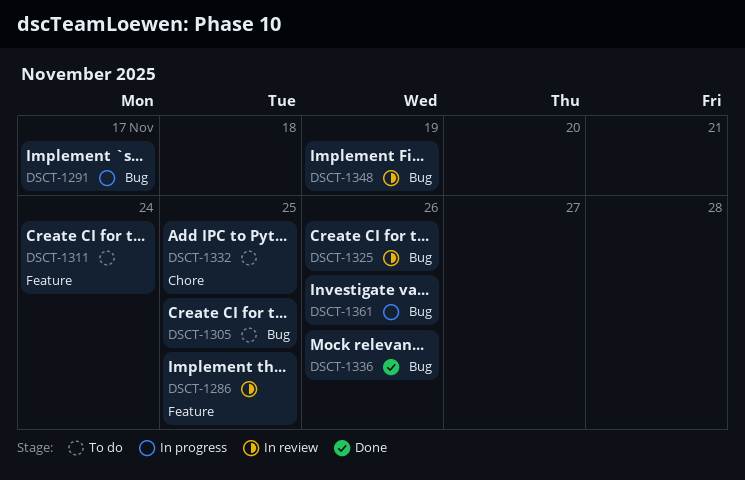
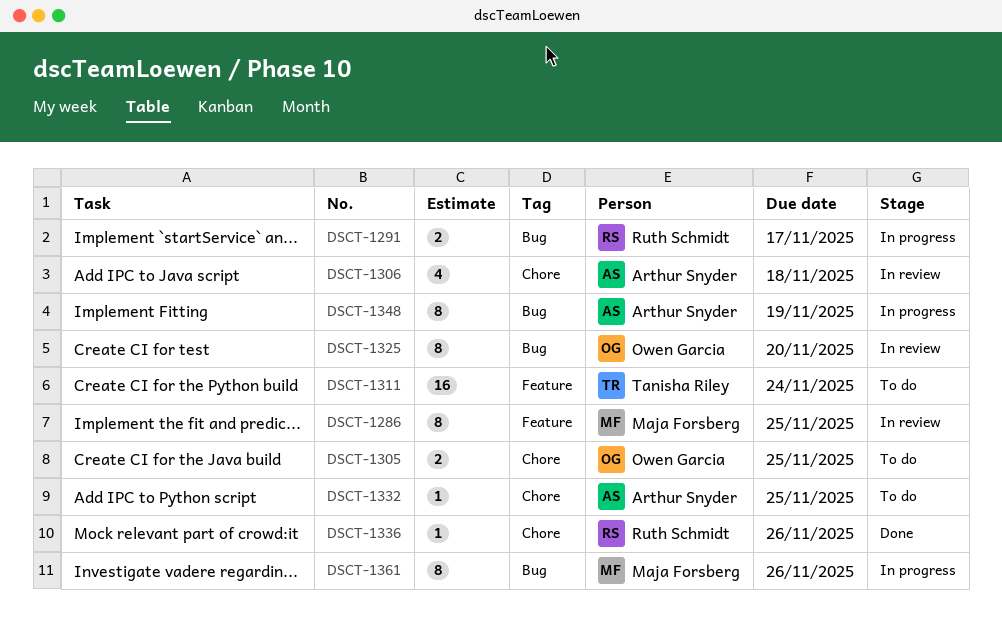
DSCT-1305, label: Bug -> Chore
DSCT-1306: none -> present
DSCT-1325, due: Nov 26 -> Nov 20
DSCT-1336, label: Bug -> Chore
DSCT-1348, status: In review -> In progress

